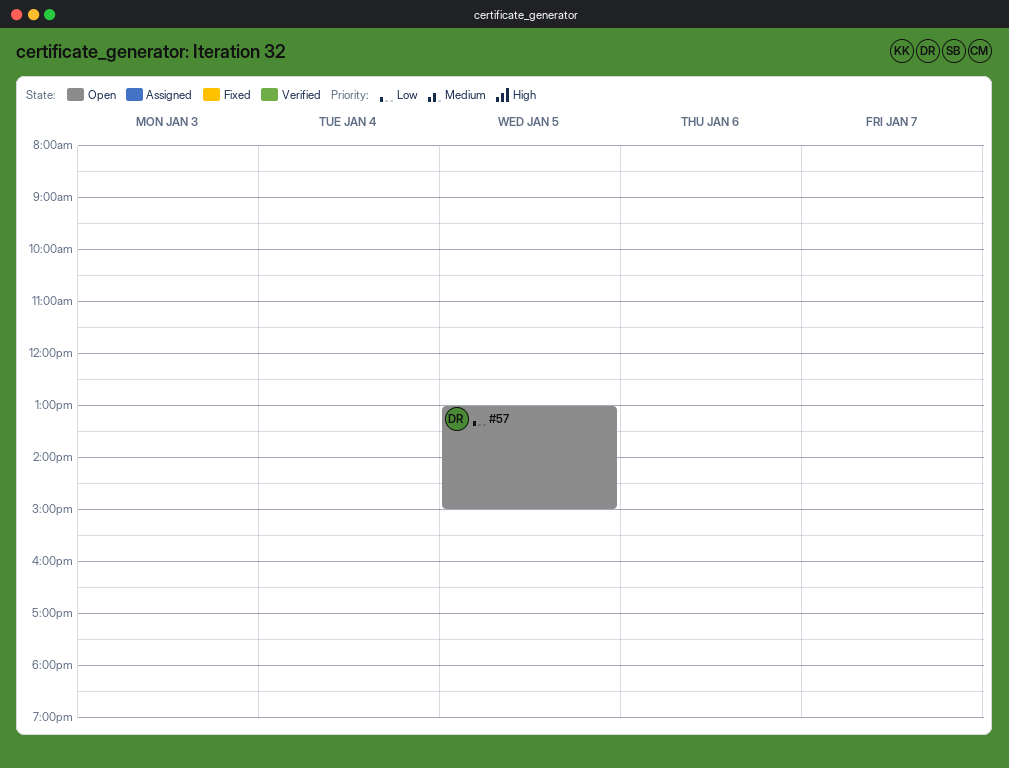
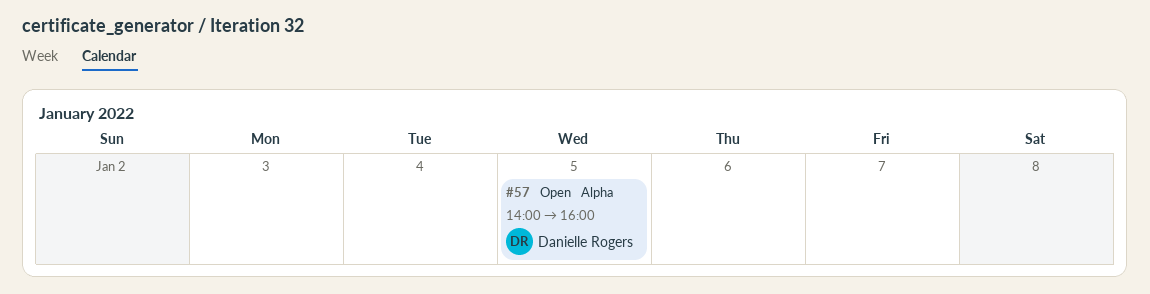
#57, begins: 13:00 -> 14:00
#57, ends: 15:00 -> 16:00

